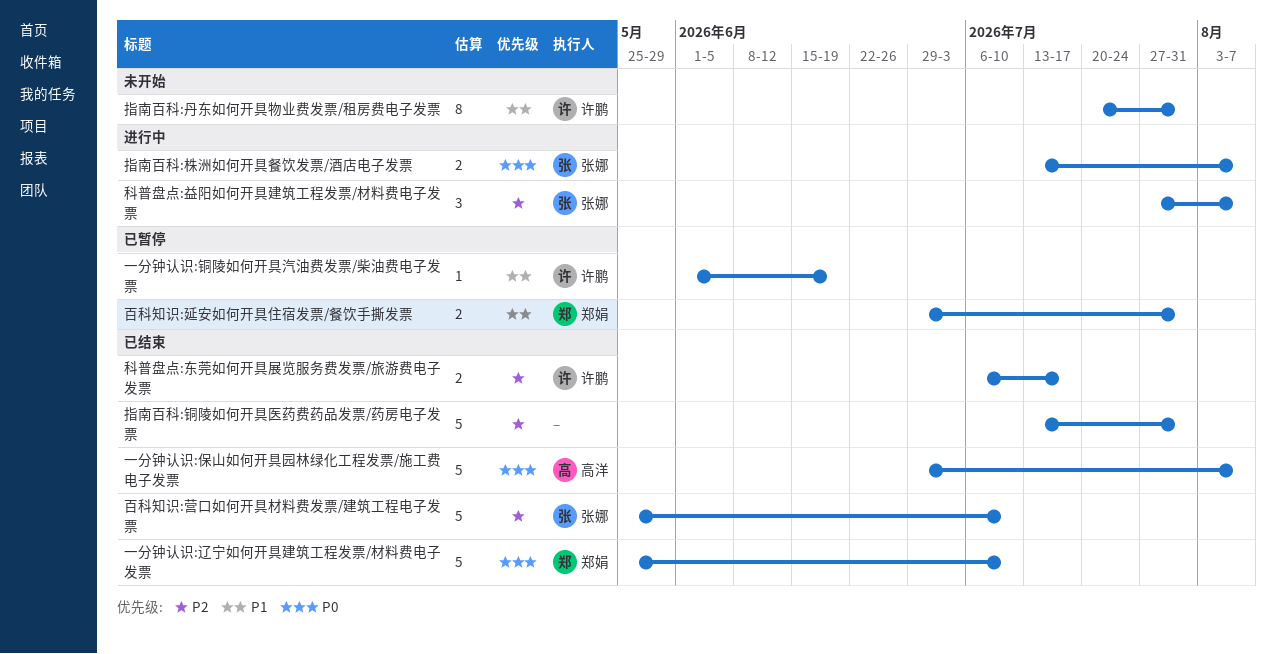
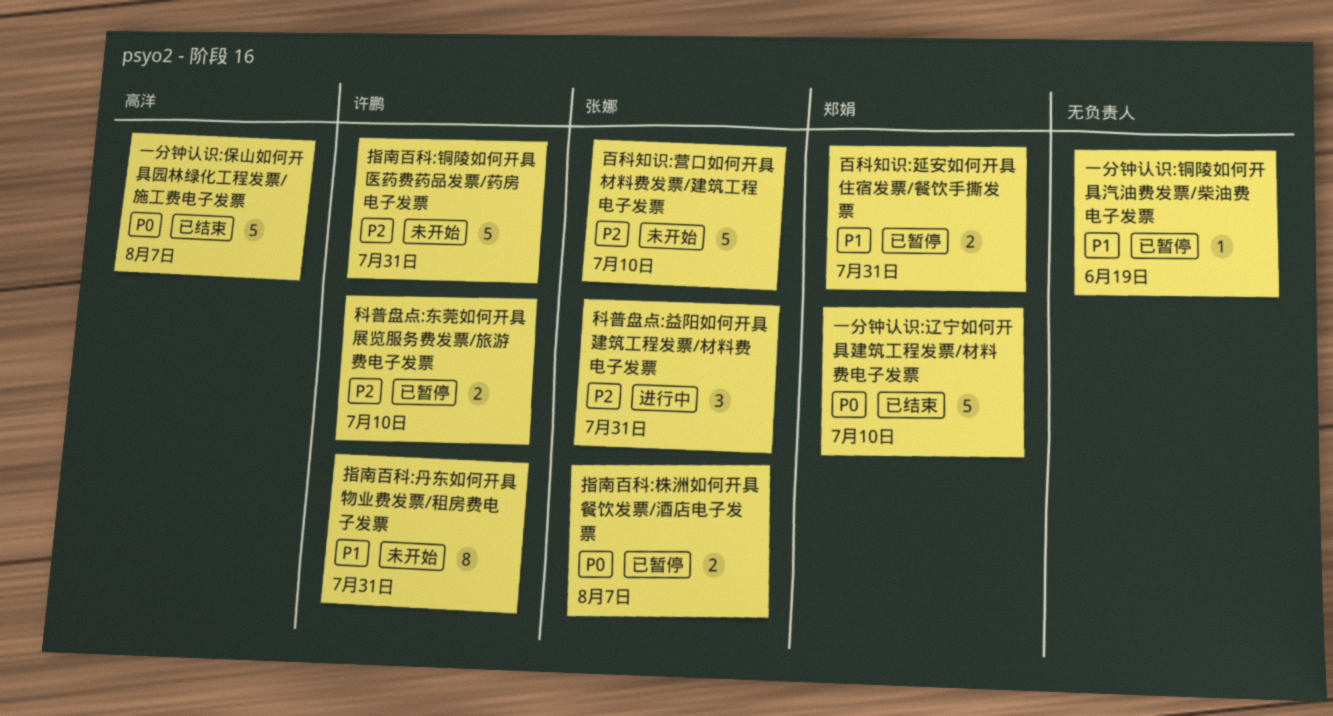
一分钟认识:铜陵如何开具汽油费发票/柴油费电子发票, owner: 许鹏 -> none
指南百科:株洲如何开具餐饮发票/酒店电子发票, status: 进行中 -> 已暂停
指南百科:铜陵如何开具医药费药品发票/药房电子发票, status: 已结束 -> 未开始
指南百科:铜陵如何开具医药费药品发票/药房电子发票, owner: none -> 许鹏
百科知识:营口如何开具材料费发票/建筑工程电子发票, status: 已结束 -> 未开始
科普盘点:东莞如何开具展览服务费发票/旅游费电子发票, status: 已结束 -> 已暂停
科普盘点:东莞如何开具展览服务费发票/旅游费电子发票, due: Jul 17 -> Jul 10
科普盘点:益阳如何开具建筑工程发票/材料费电子发票, due: Aug 7 -> Jul 31

